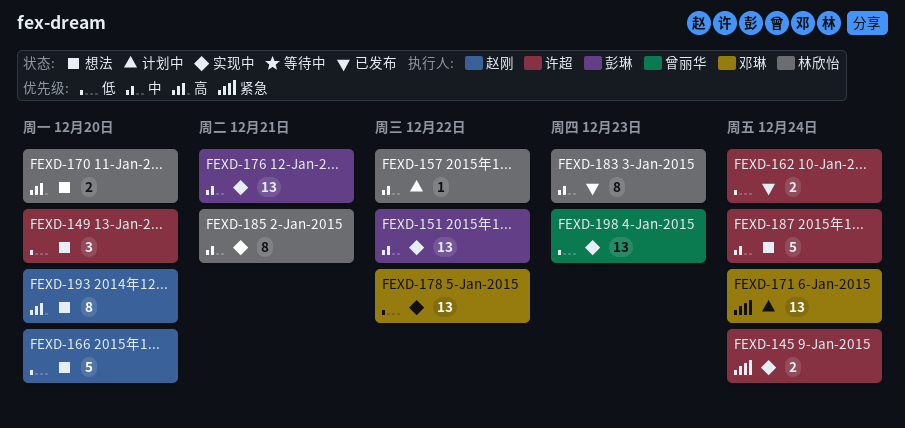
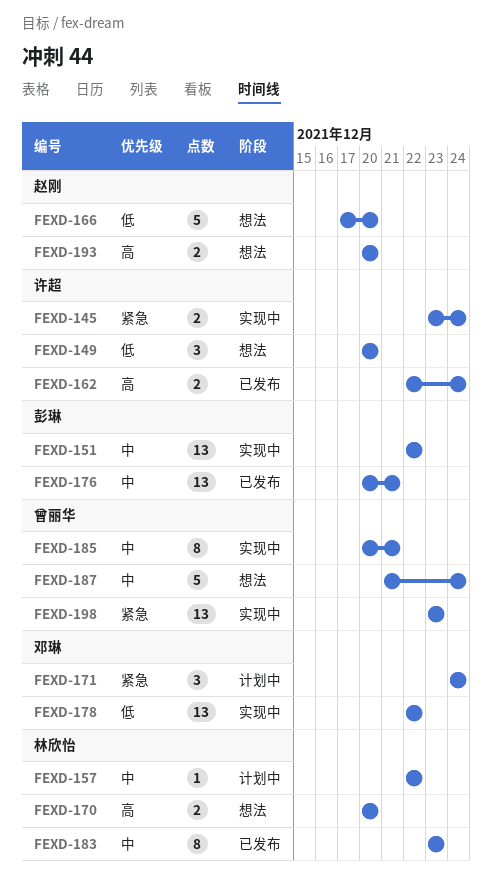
FEXD-162, priority: 低 -> 高
FEXD-171, estimate: 13 -> 3
FEXD-176, status: 实现中 -> 已发布
FEXD-185, owner: 林欣怡 -> 曾丽华
FEXD-187, owner: 许超 -> 曾丽华
FEXD-193, estimate: 8 -> 2
FEXD-198, priority: 低 -> 紧急

